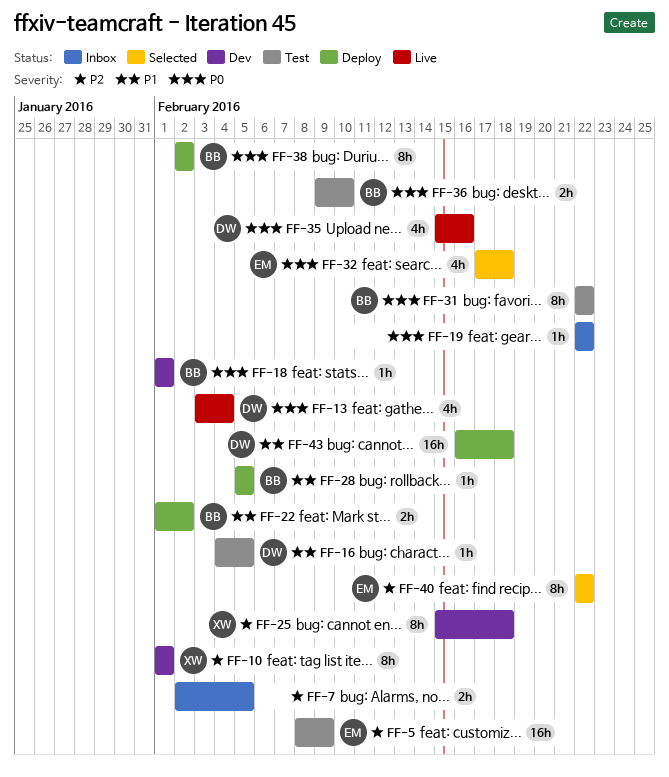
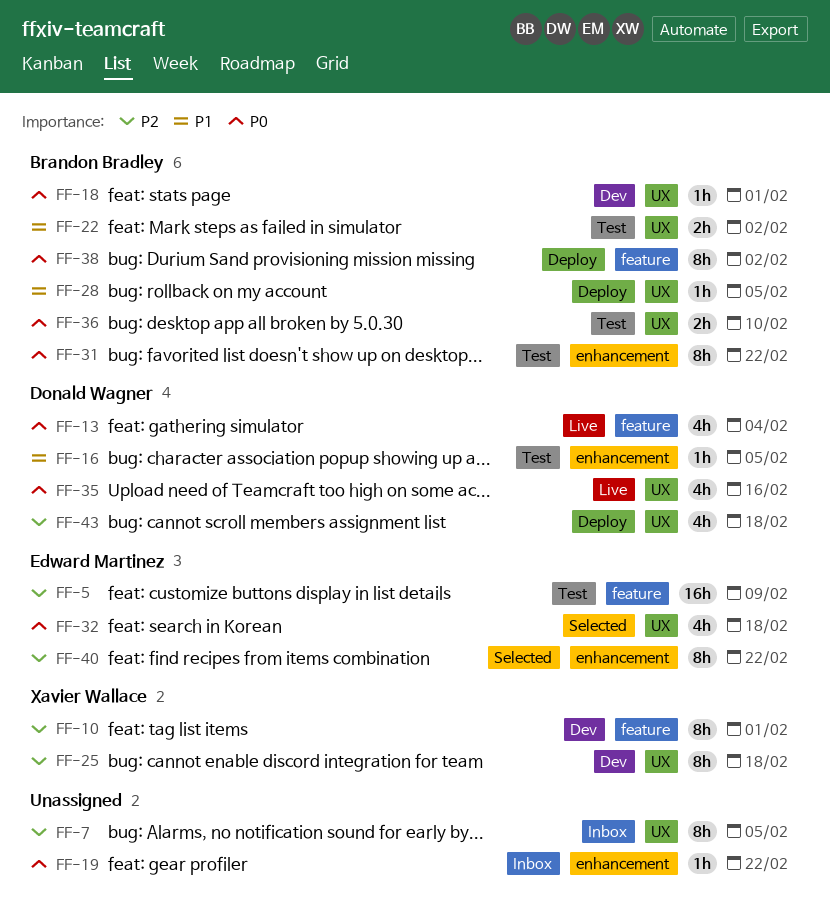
FF-7, estimate: 2h -> 8h
FF-22, status: Deploy -> Test
FF-43, priority: P1 -> P2
FF-43, estimate: 16h -> 4h

